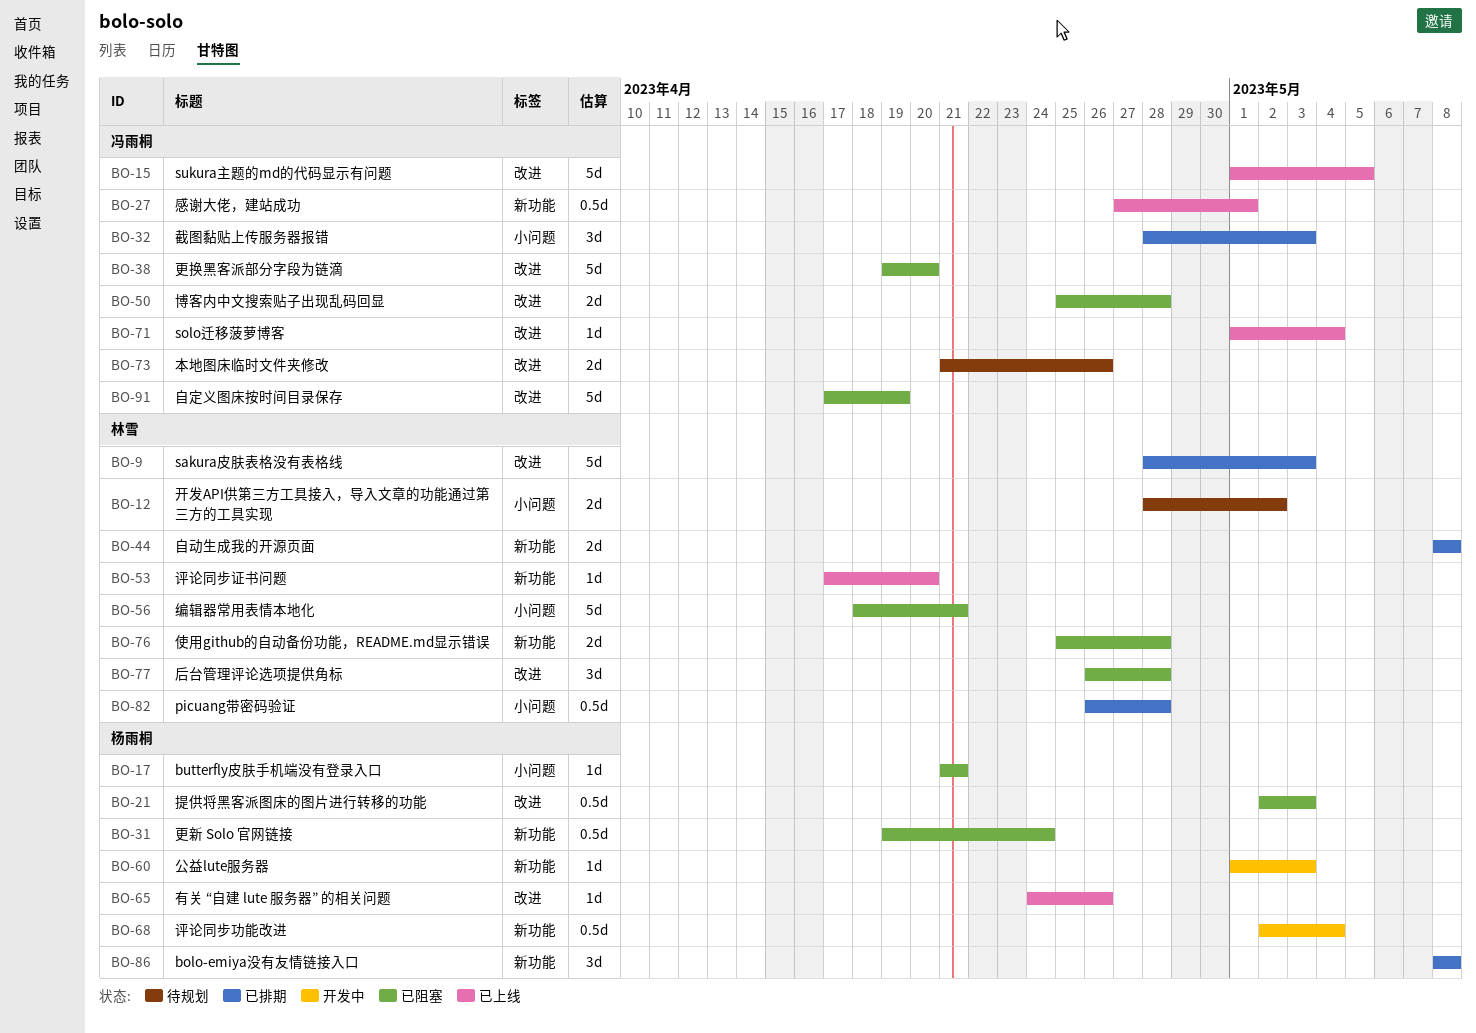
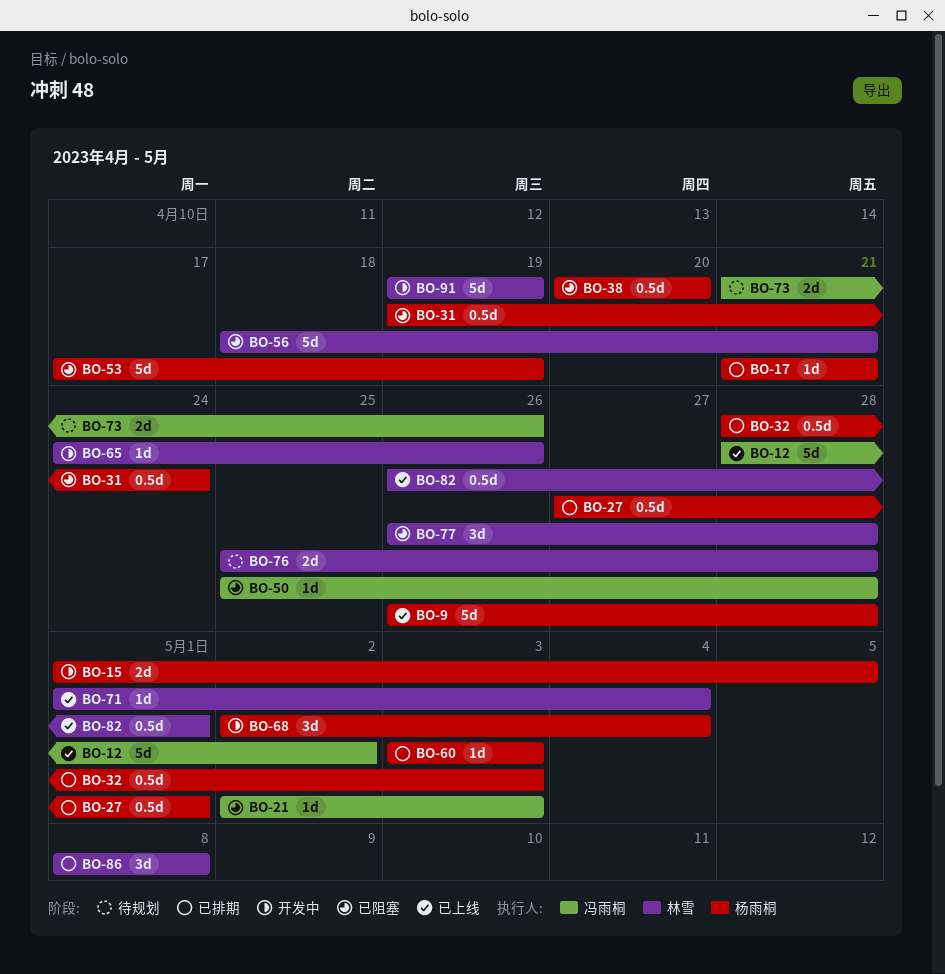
BO-9, status: 已排期 -> 已上线
BO-9, owner: 林雪 -> 杨雨桐
BO-9, start: Apr 28 -> Apr 26
BO-9, due: May 3 -> Apr 28
BO-12, status: 待规划 -> 已上线
BO-12, owner: 林雪 -> 冯雨桐
BO-12, estimate: 2d -> 5d
BO-15, status: 已上线 -> 开发中
BO-15, owner: 冯雨桐 -> 杨雨桐
BO-15, estimate: 5d -> 2d
BO-17, status: 已阻塞 -> 已排期
BO-21, owner: 杨雨桐 -> 冯雨桐
BO-21, estimate: 0.5d -> 1d
BO-27, status: 已上线 -> 已排期
BO-27, owner: 冯雨桐 -> 杨雨桐
BO-32, owner: 冯雨桐 -> 杨雨桐
BO-32, estimate: 3d -> 0.5d
BO-38, owner: 冯雨桐 -> 杨雨桐
BO-38, estimate: 5d -> 0.5d
BO-38, start: Apr 19 -> Apr 20
BO-44: present -> none
BO-50, estimate: 2d -> 1d
BO-53, status: 已上线 -> 已阻塞
BO-53, owner: 林雪 -> 杨雨桐
BO-53, estimate: 1d -> 5d
BO-53, due: Apr 20 -> Apr 19
BO-60, status: 开发中 -> 已排期
BO-60, start: May 1 -> May 3
BO-65, status: 已上线 -> 开发中
BO-65, owner: 杨雨桐 -> 林雪
BO-68, estimate: 0.5d -> 3d
BO-71, owner: 冯雨桐 -> 林雪
BO-76, status: 已阻塞 -> 待规划
BO-82, status: 已排期 -> 已上线
BO-82, due: Apr 28 -> May 1
BO-86, owner: 杨雨桐 -> 林雪
BO-91, status: 已阻塞 -> 开发中
BO-91, owner: 冯雨桐 -> 林雪
BO-91, start: Apr 17 -> Apr 19

